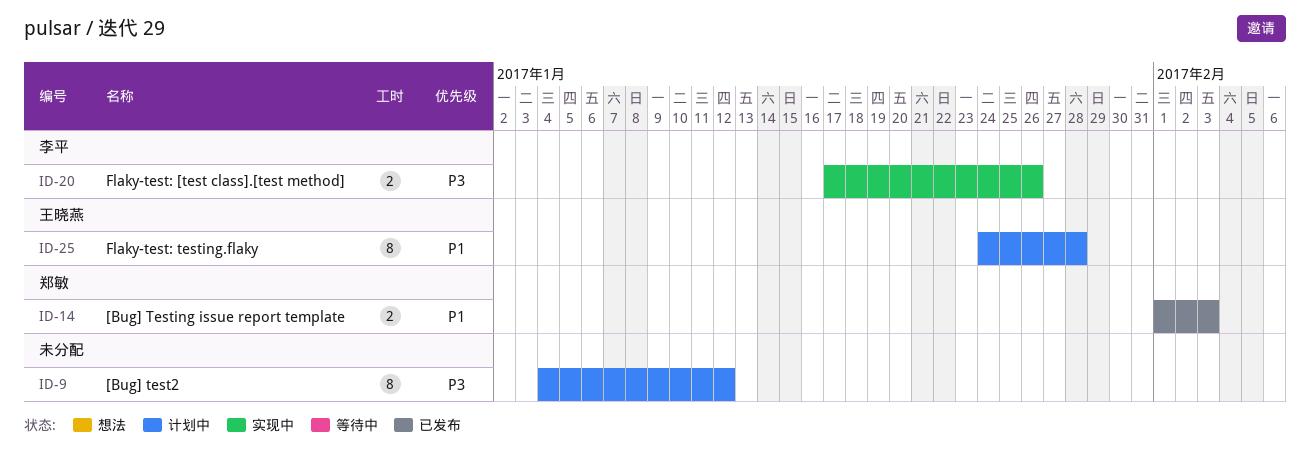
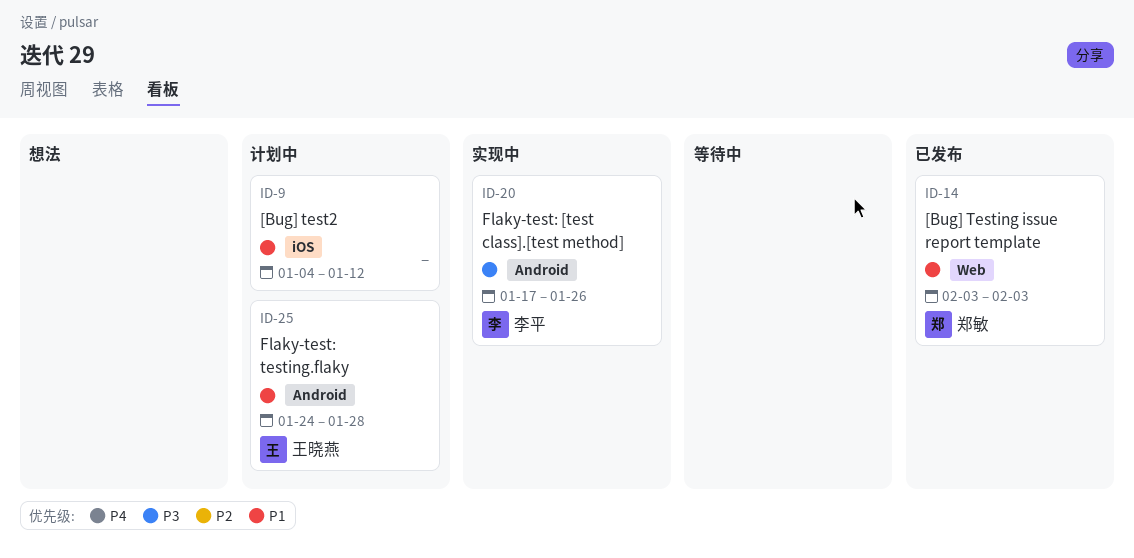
ID-9, priority: P3 -> P1
ID-14, start: Feb 1 -> Feb 3

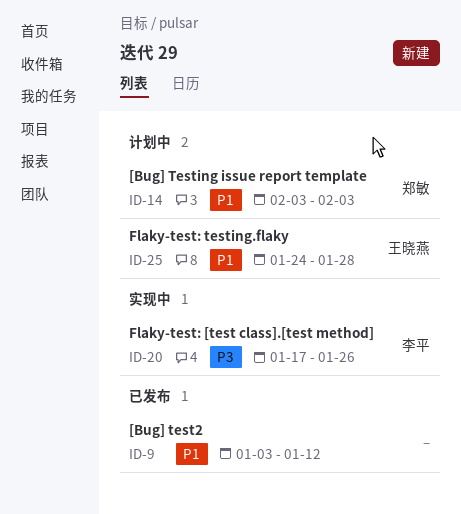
ID-9, status: 计划中 -> 已发布
ID-9, start: Jan 4 -> Jan 3
ID-14, status: 已发布 -> 计划中

